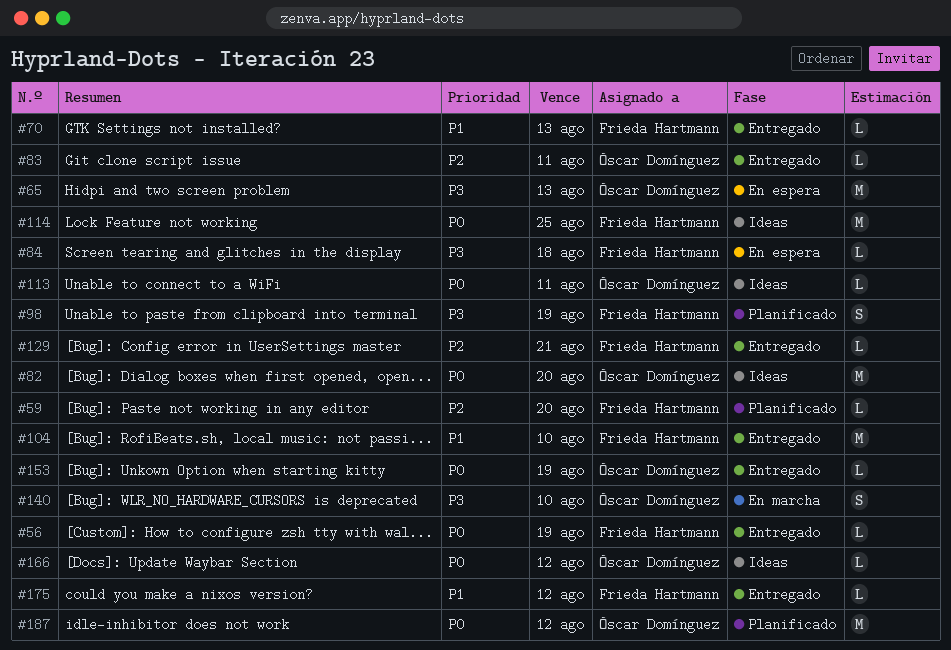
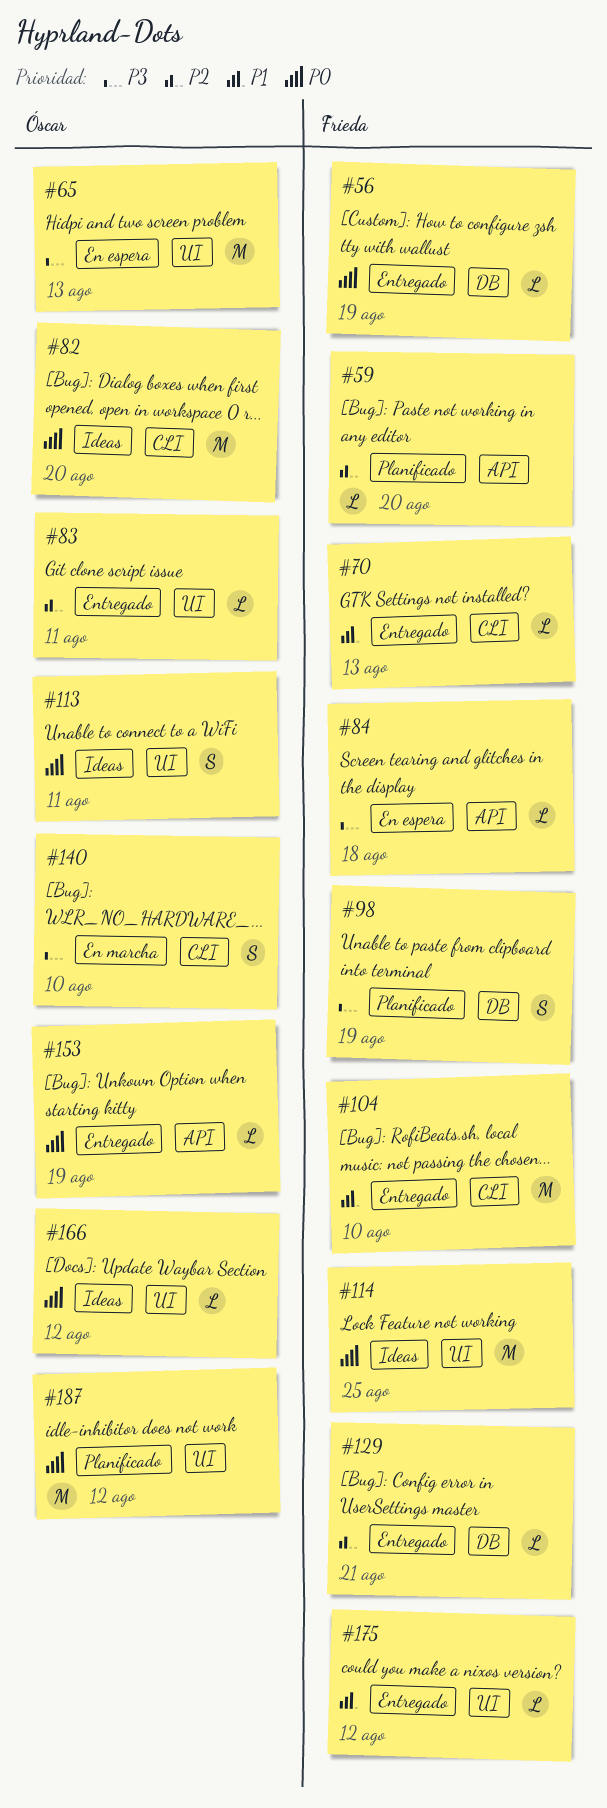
#113, estimate: L -> S

